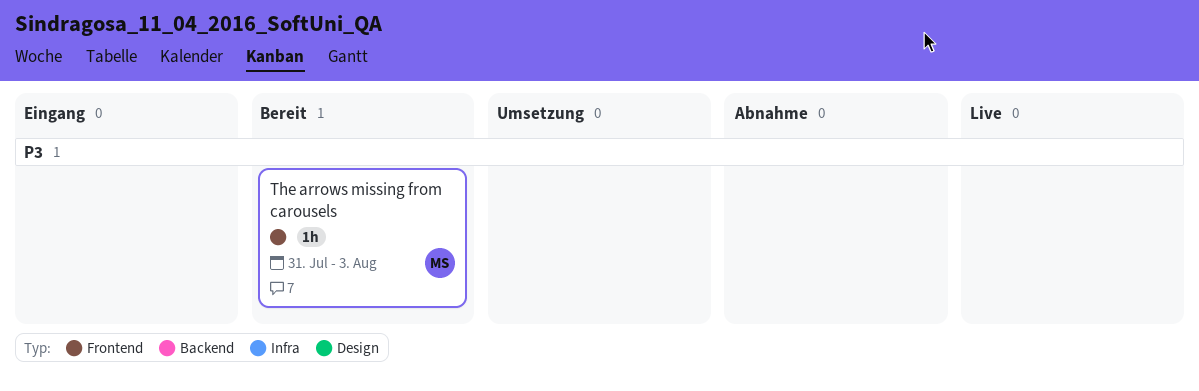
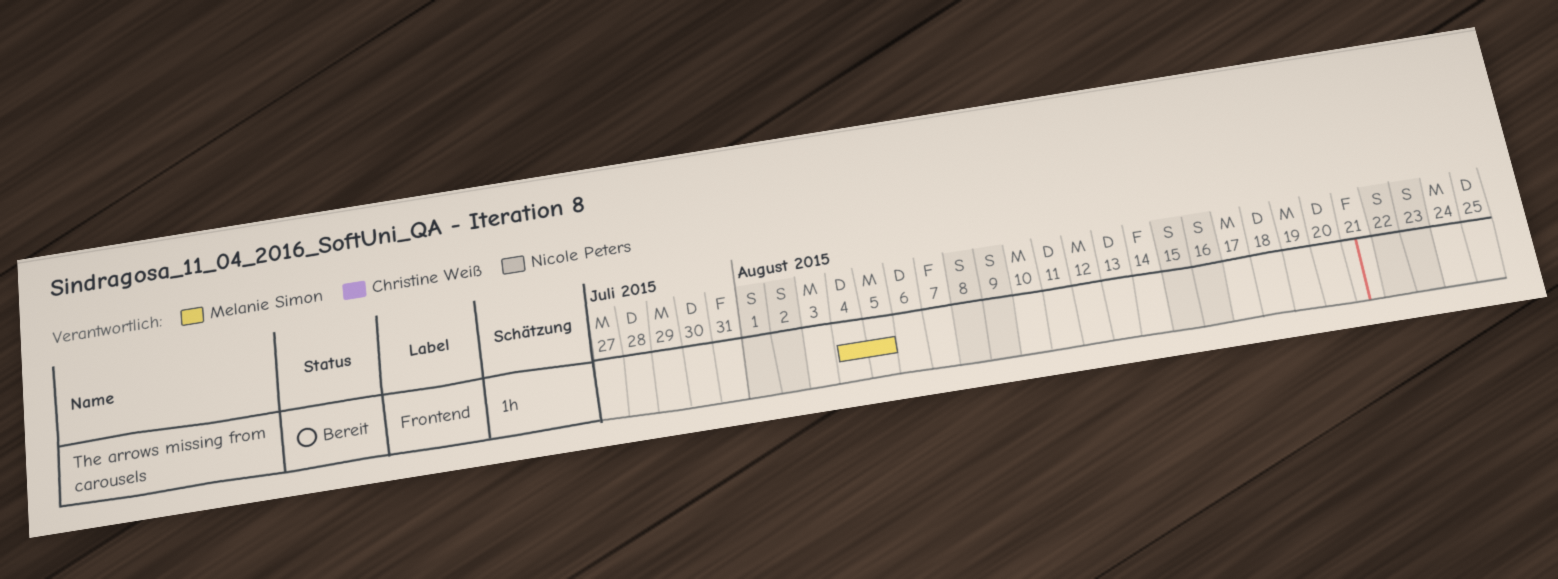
The arrows missing from carousels, start: Jul 31 -> Aug 4
The arrows missing from carousels, due: Aug 3 -> Aug 5

